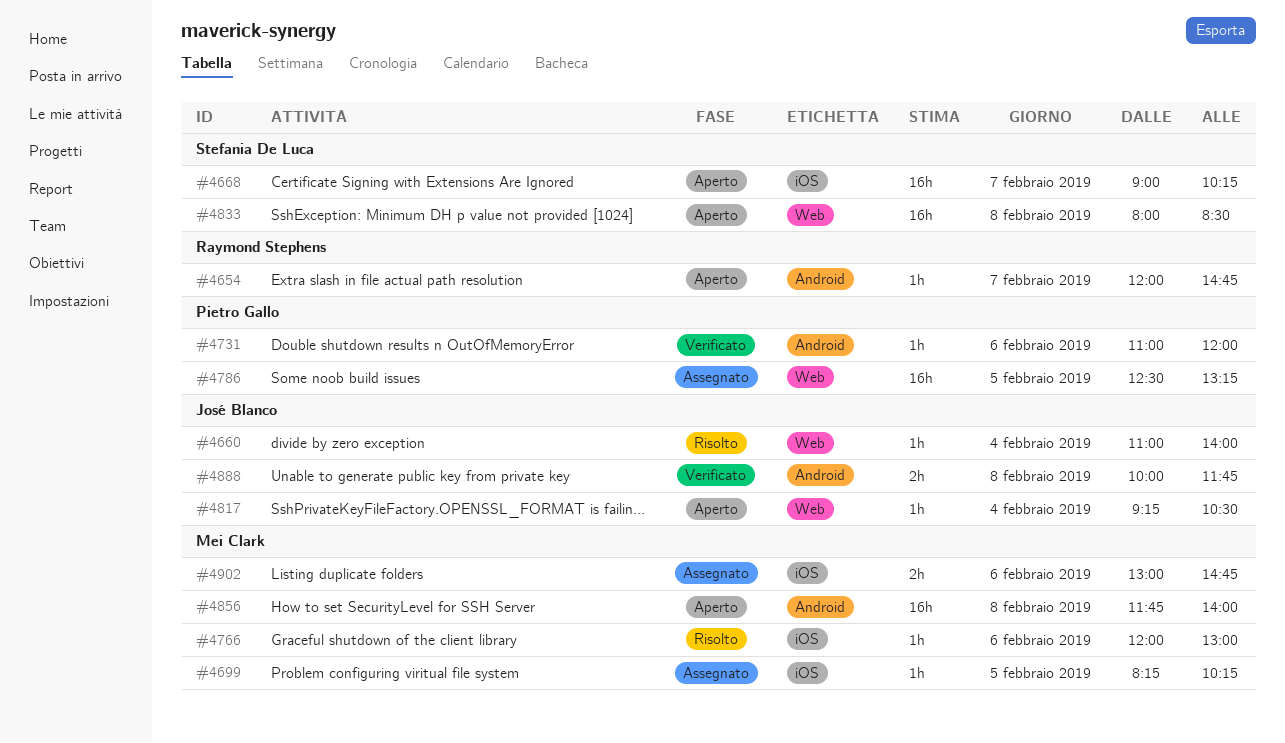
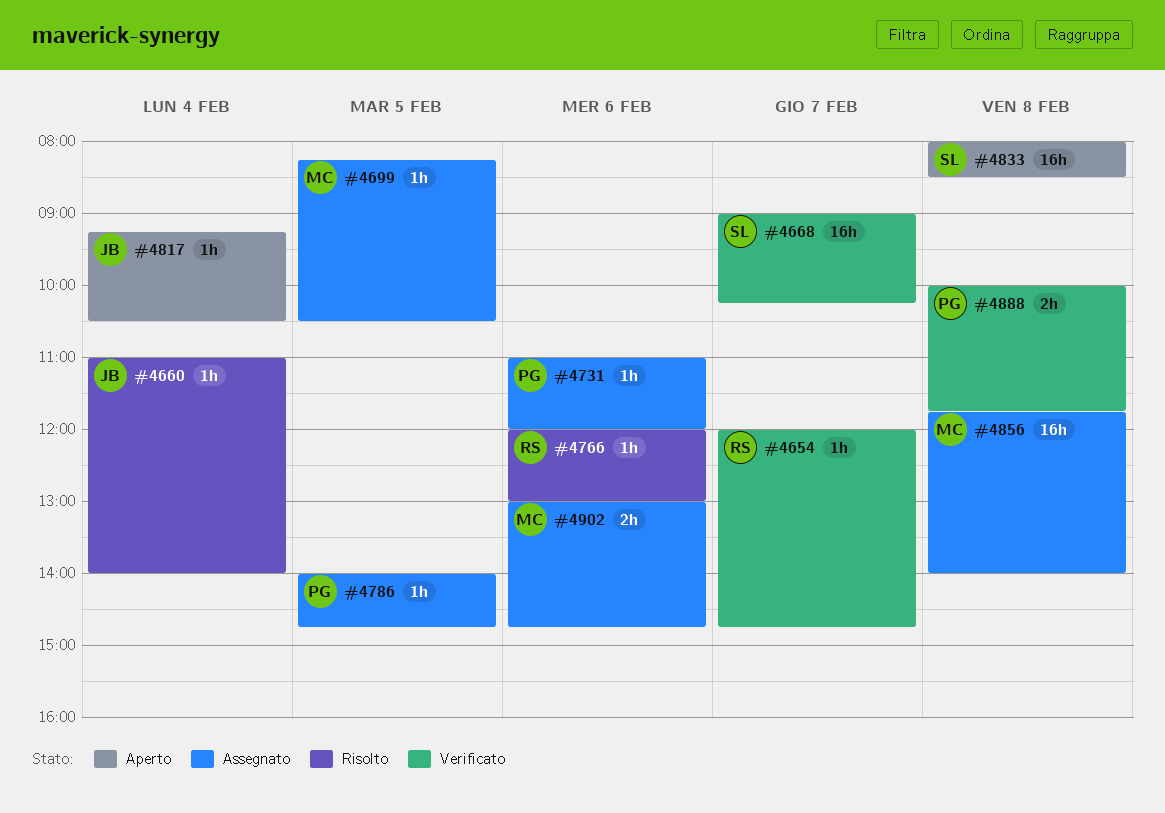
#4654, status: Aperto -> Verificato
#4668, status: Aperto -> Verificato
#4699, ends: 10:15 -> 10:30
#4731, status: Verificato -> Assegnato
#4766, owner: Mei Clark -> Raymond Stephens
#4786, estimate: 16h -> 1h
#4786, begins: 12:30 -> 14:00
#4786, ends: 13:15 -> 14:45
#4856, status: Aperto -> Assegnato
#4888, owner: José Blanco -> Pietro Gallo

